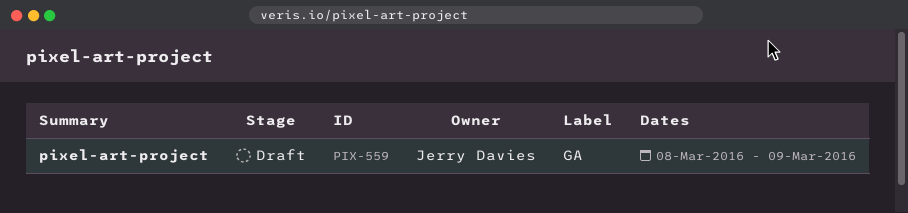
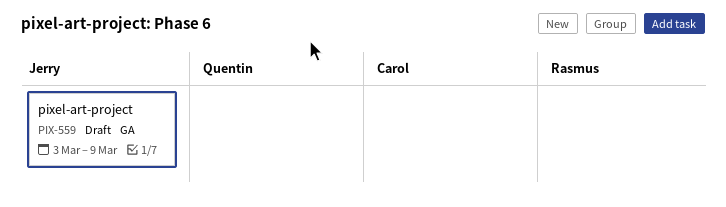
PIX-559, start: Mar 8 -> Mar 3

